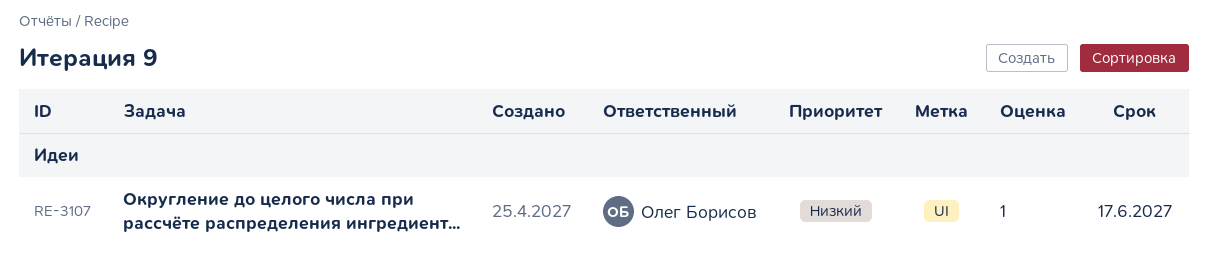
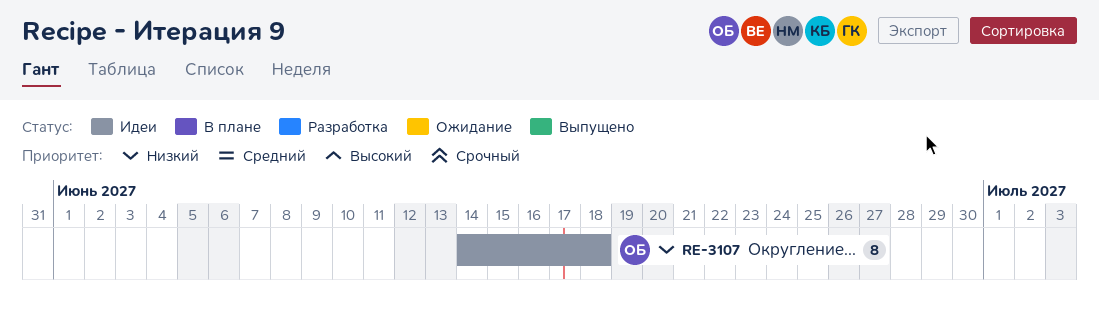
RE-3107, estimate: 1 -> 8
RE-3107, due: Jun 17 -> Jun 18

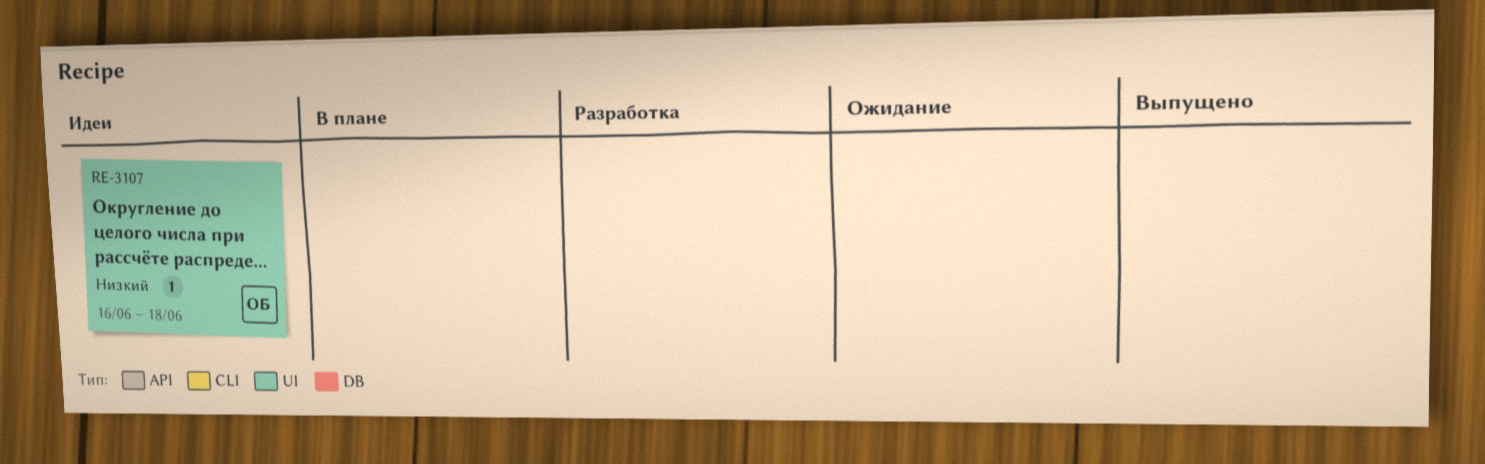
RE-3107, estimate: 8 -> 1
RE-3107, start: Jun 14 -> Jun 16

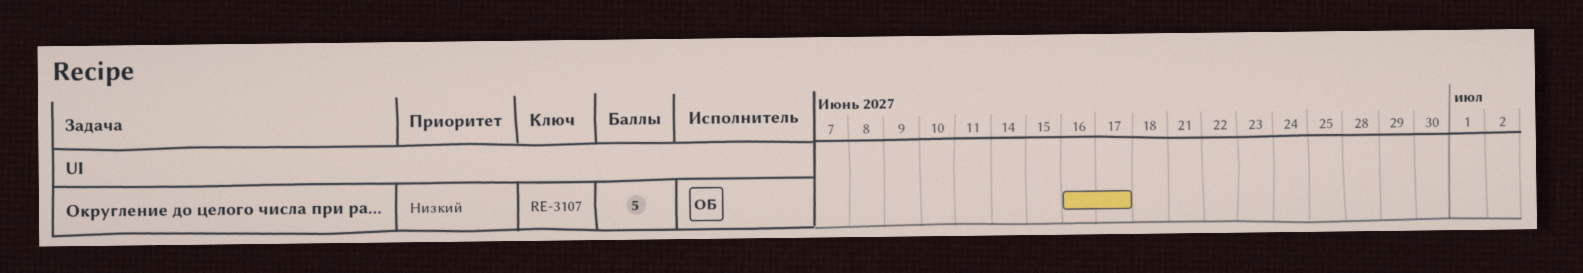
RE-3107, estimate: 1 -> 5
RE-3107, due: Jun 18 -> Jun 17

